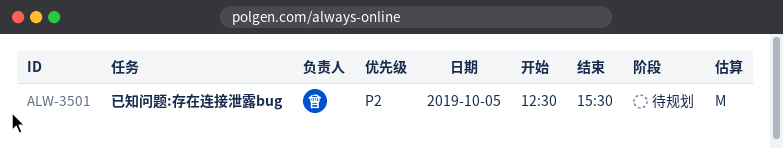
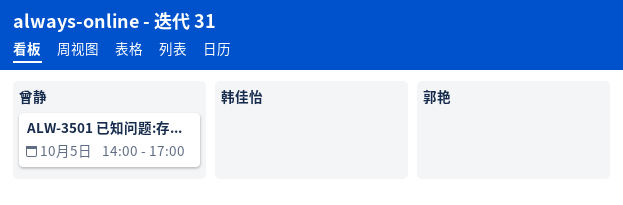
ALW-3501, begins: 12:30 -> 14:00
ALW-3501, ends: 15:30 -> 17:00

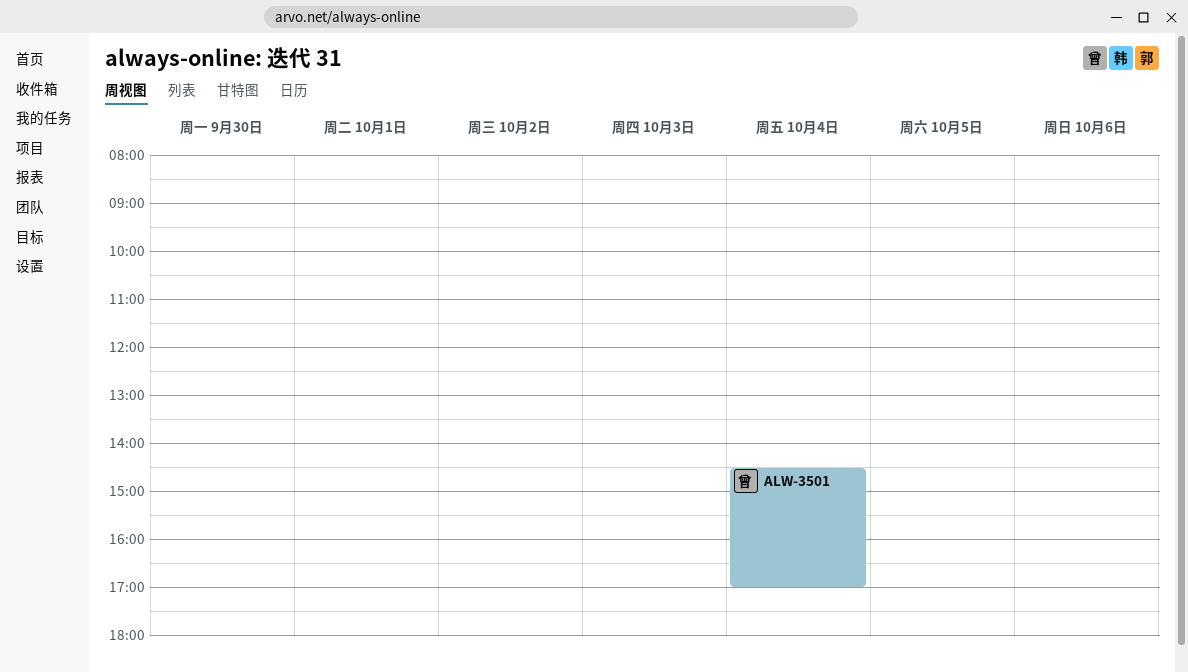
ALW-3501, day: Oct 5 -> Oct 4
ALW-3501, begins: 14:00 -> 14:30

